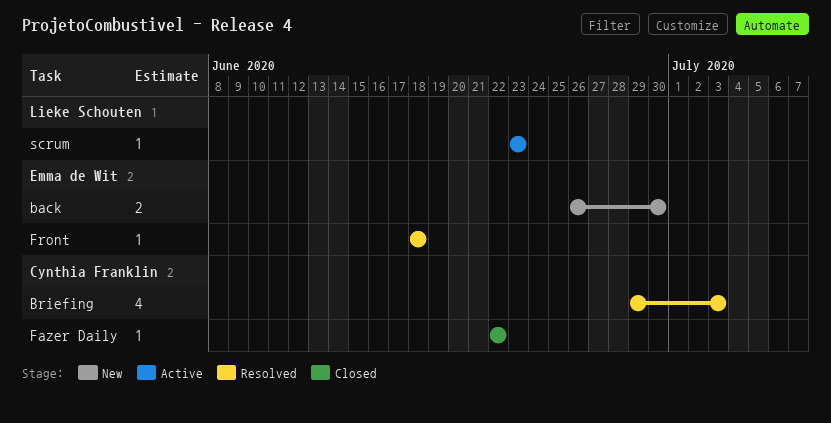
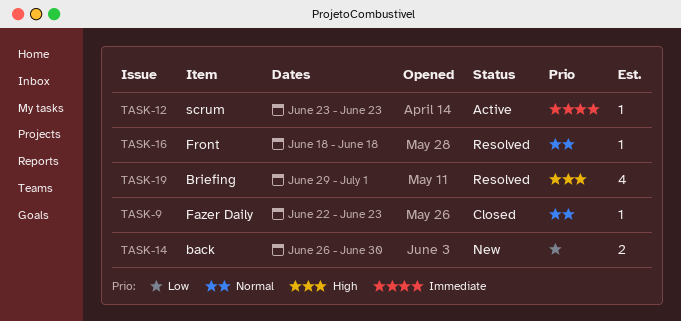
Briefing, due: Jul 3 -> Jul 1
Fazer Daily, due: Jun 22 -> Jun 23

